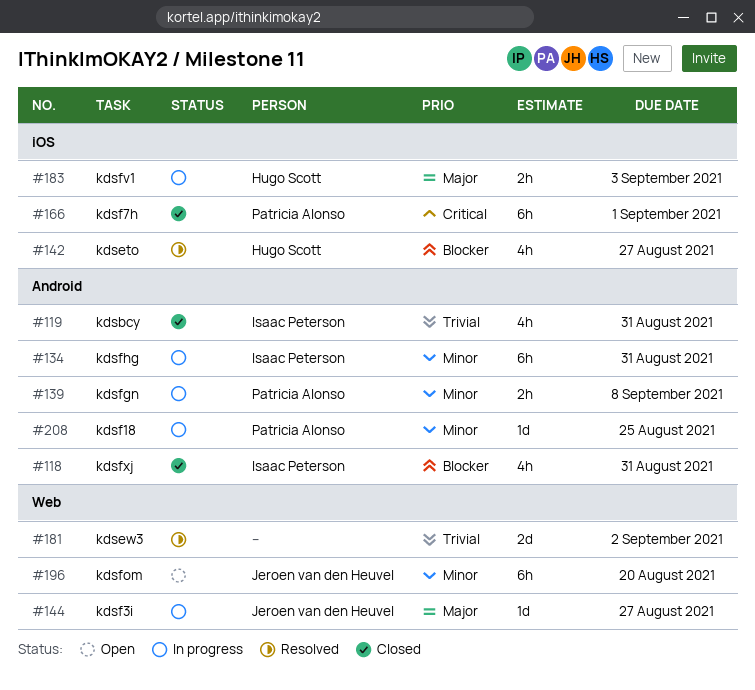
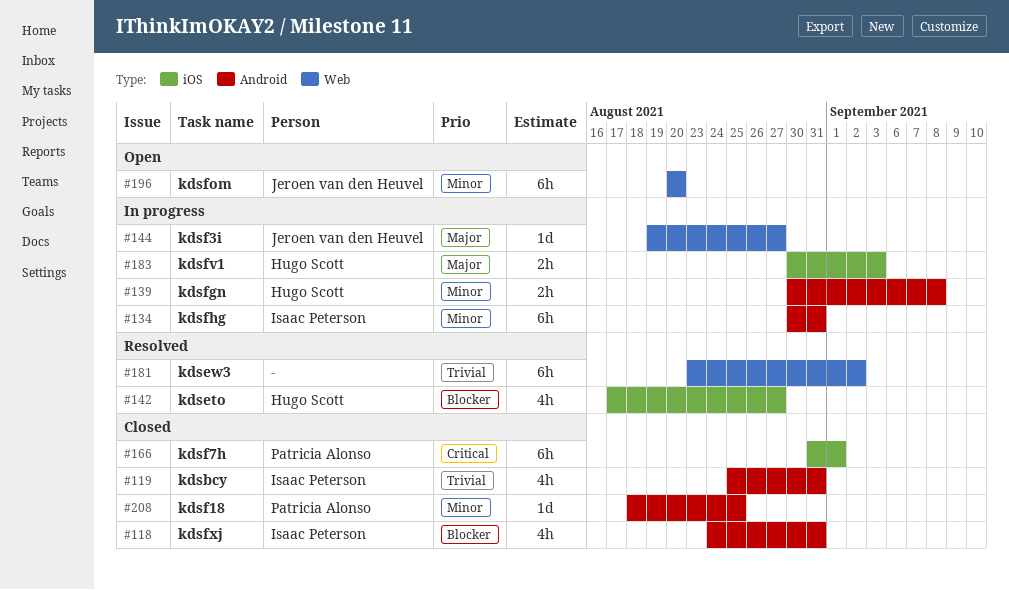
#139, owner: Patricia Alonso -> Hugo Scott
#181, estimate: 2d -> 6h
#208, status: In progress -> Closed

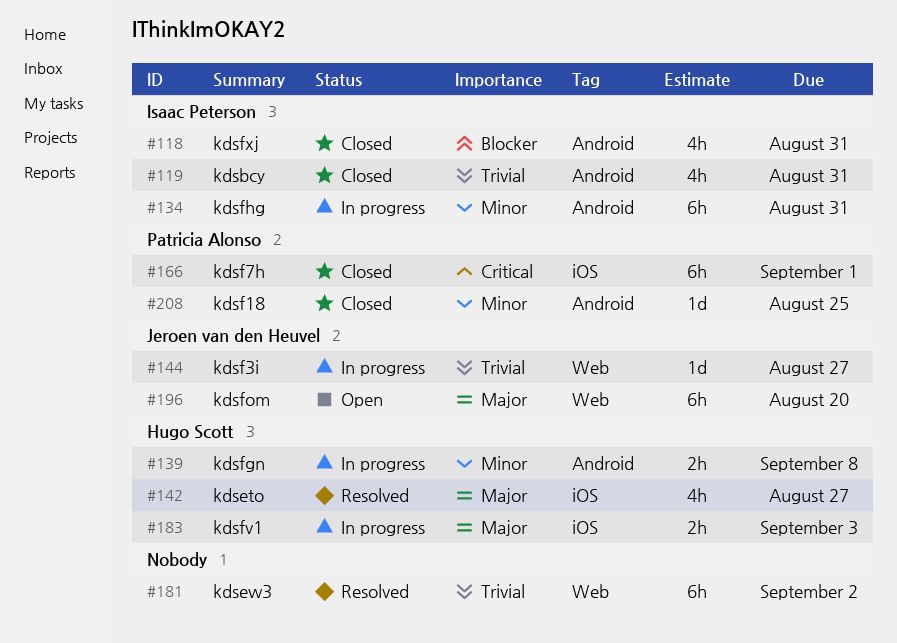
#142, priority: Blocker -> Major
#144, priority: Major -> Trivial
#196, priority: Minor -> Major

